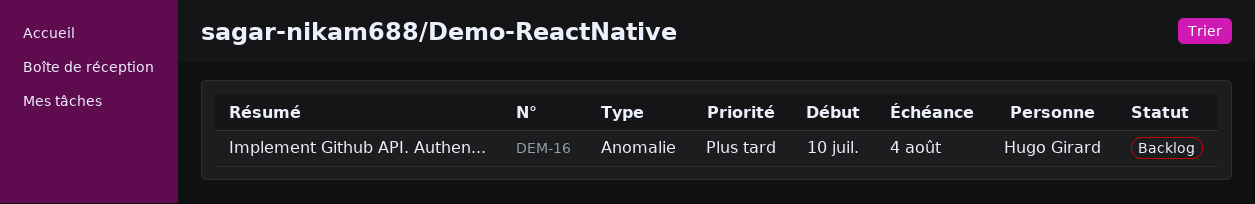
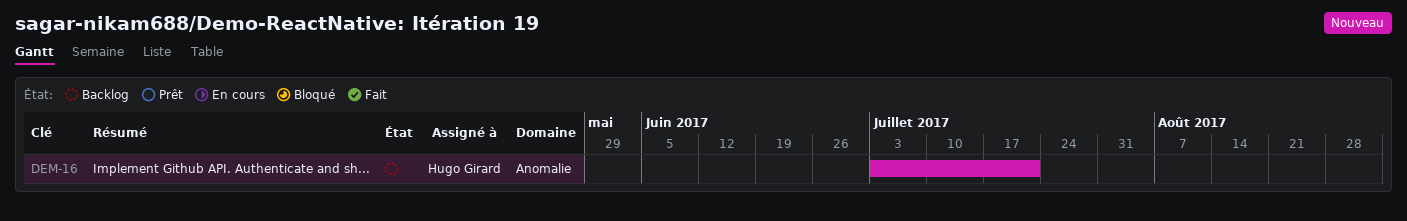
DEM-16, start: Jul 10 -> Jul 3
DEM-16, due: Aug 4 -> Jul 21

